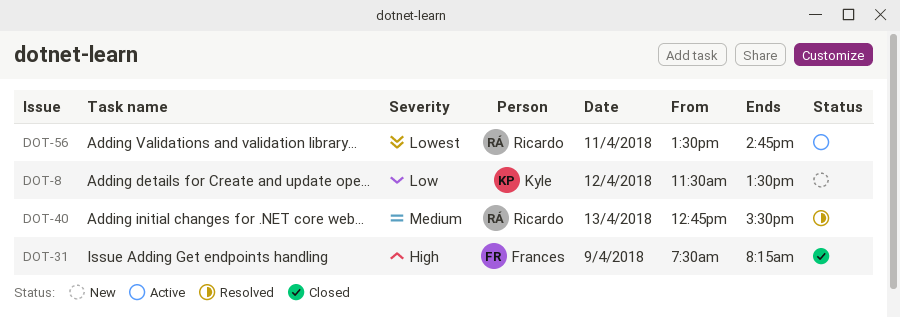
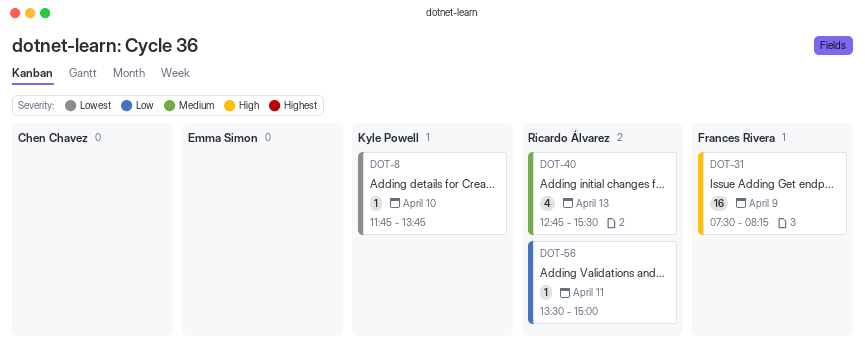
DOT-8, priority: Low -> Lowest
DOT-8, day: Apr 12 -> Apr 10
DOT-8, begins: 11:30 -> 11:45
DOT-8, ends: 13:30 -> 13:45
DOT-56, priority: Lowest -> Low
DOT-56, ends: 14:45 -> 15:00

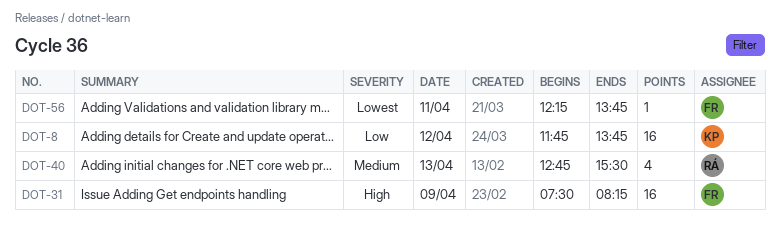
DOT-8, priority: Lowest -> Low
DOT-8, estimate: 1 -> 16
DOT-8, day: Apr 10 -> Apr 12
DOT-56, owner: Ricardo Álvarez -> Frances Rivera
DOT-56, priority: Low -> Lowest
DOT-56, begins: 13:30 -> 12:15
DOT-56, ends: 15:00 -> 13:45

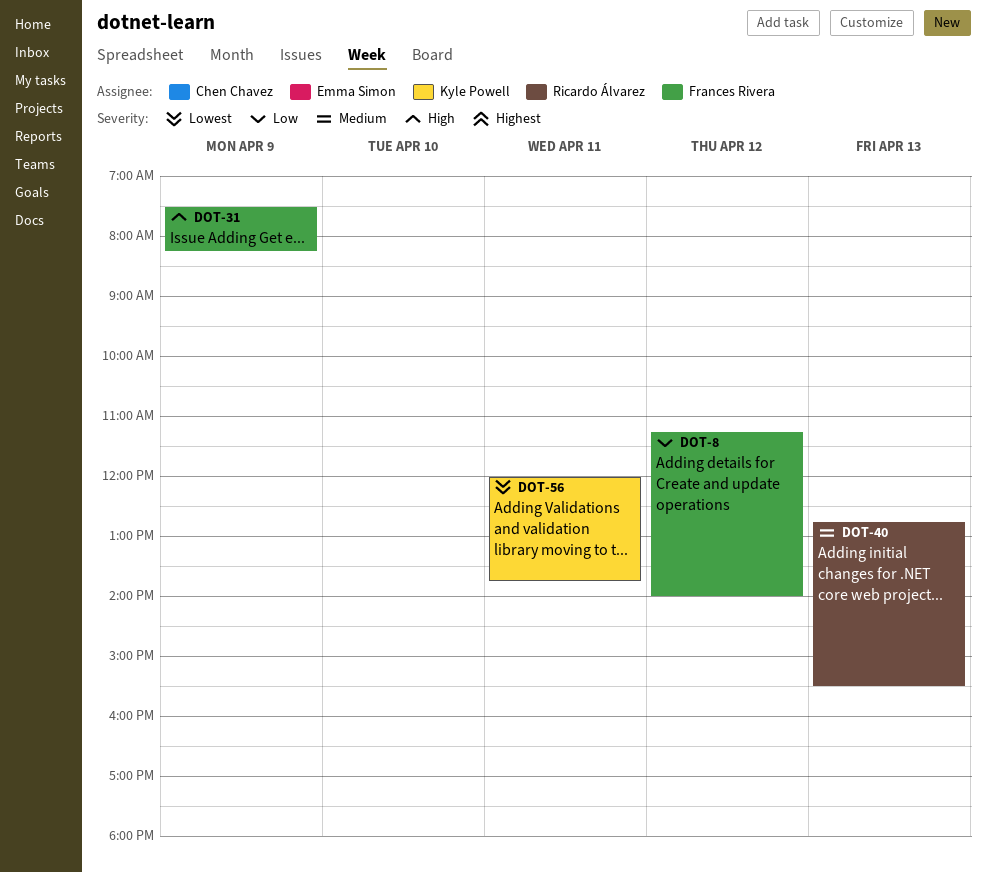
DOT-8, owner: Kyle Powell -> Frances Rivera
DOT-8, begins: 11:45 -> 11:15
DOT-8, ends: 13:45 -> 14:00
DOT-56, owner: Frances Rivera -> Kyle Powell
DOT-56, begins: 12:15 -> 12:00

